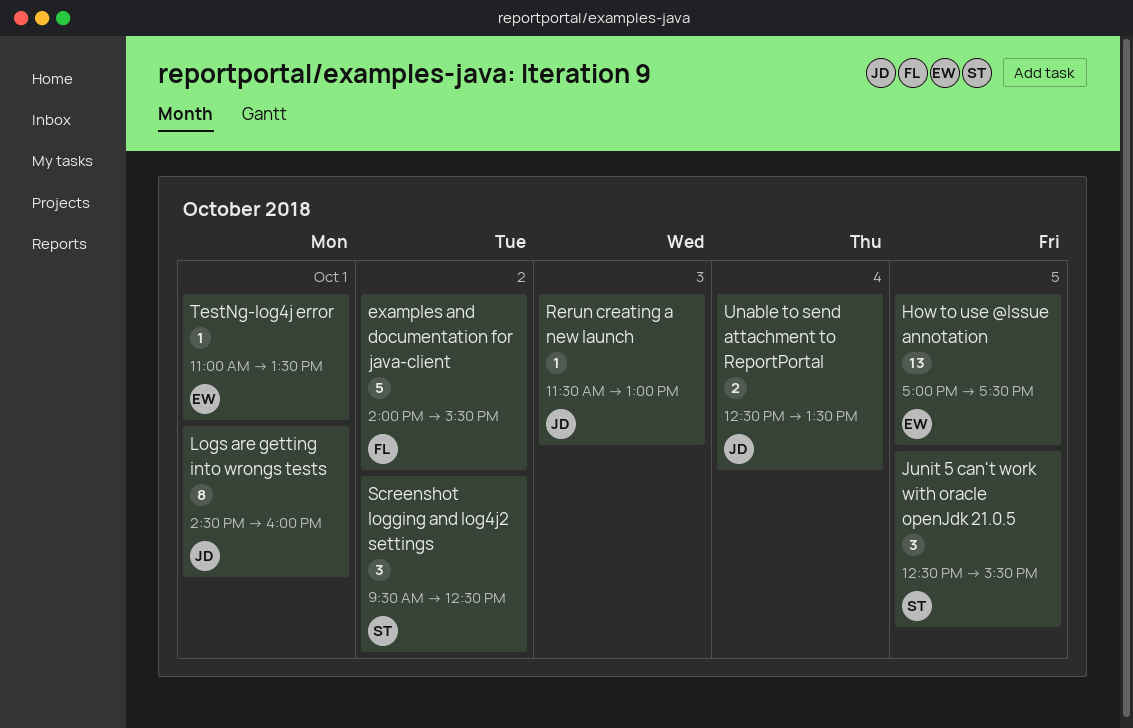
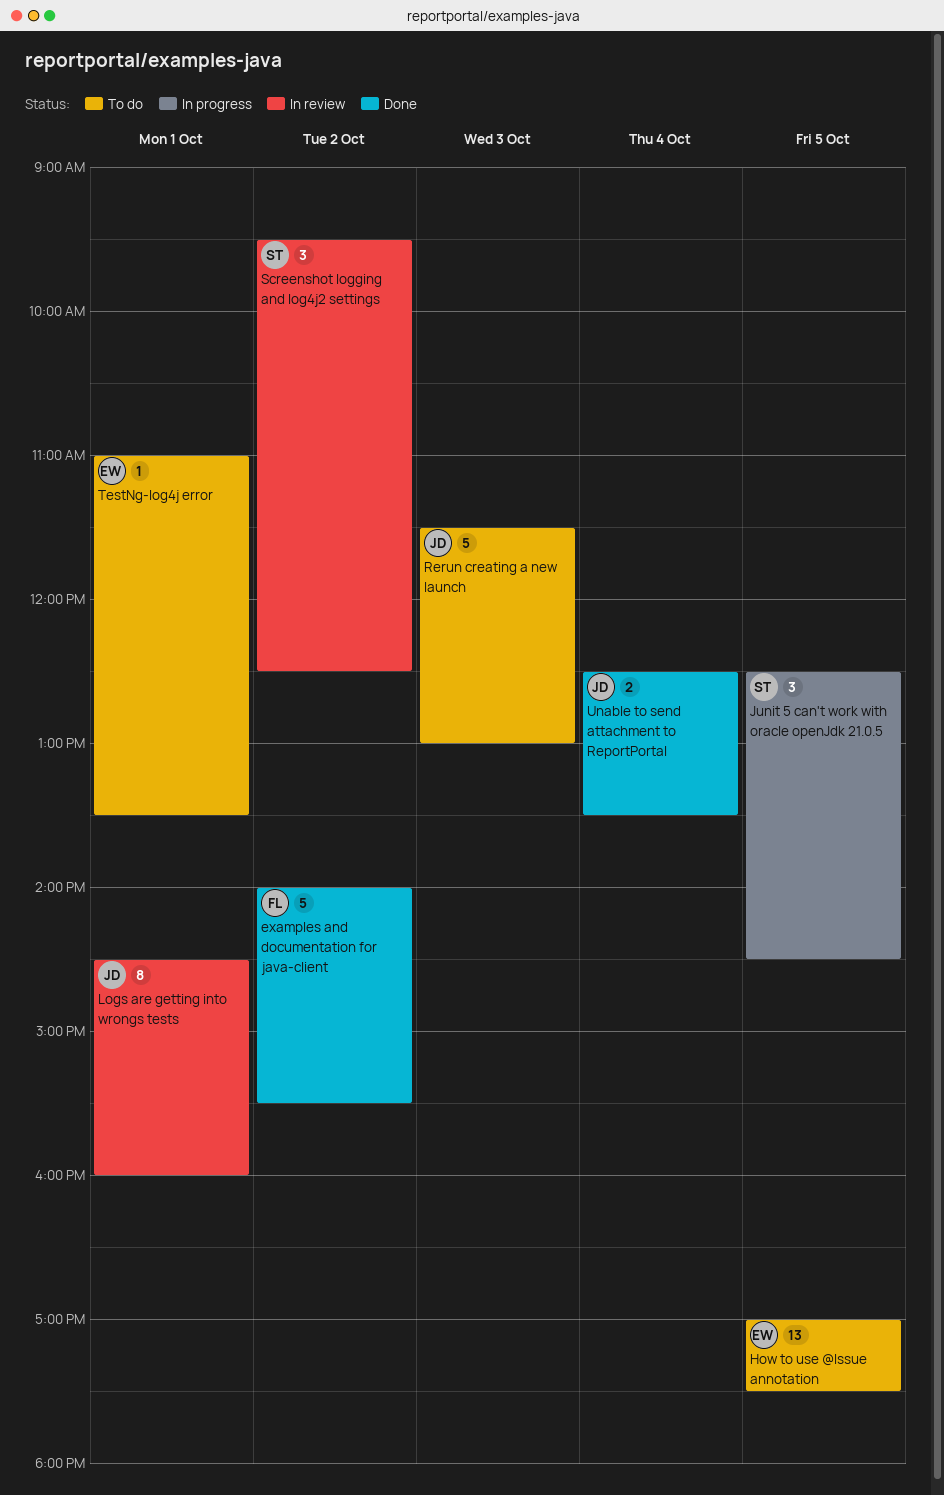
Junit 5 can't work with oracle openJdk 21.0.5, ends: 15:30 -> 14:30
Rerun creating a new launch, estimate: 1 -> 5

